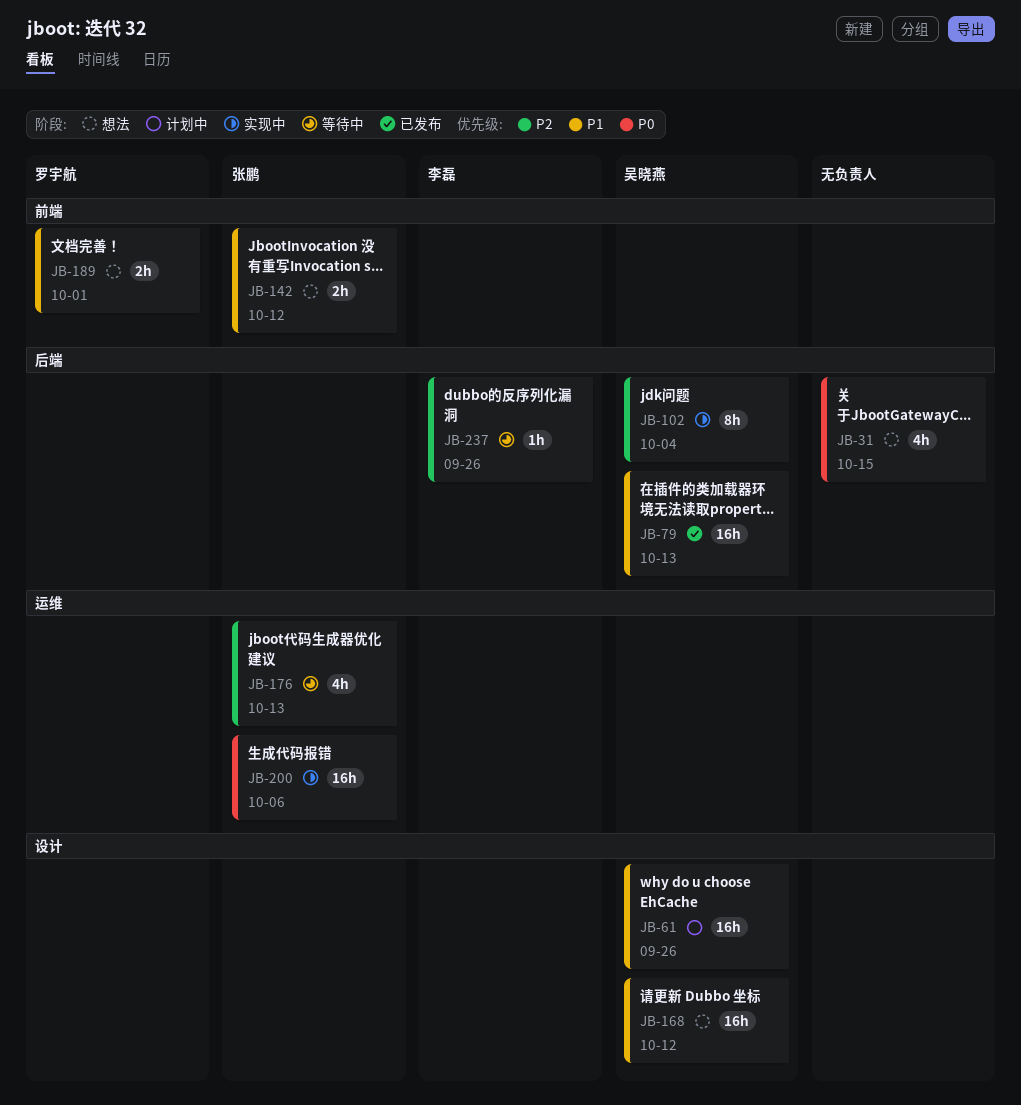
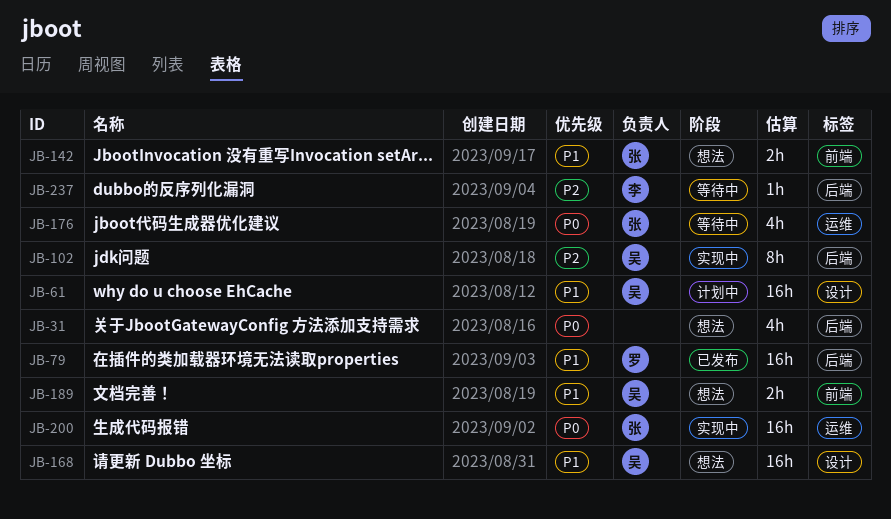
JB-79, owner: 吴晓燕 -> 罗宇航
JB-176, priority: P2 -> P0
JB-189, owner: 罗宇航 -> 吴晓燕

